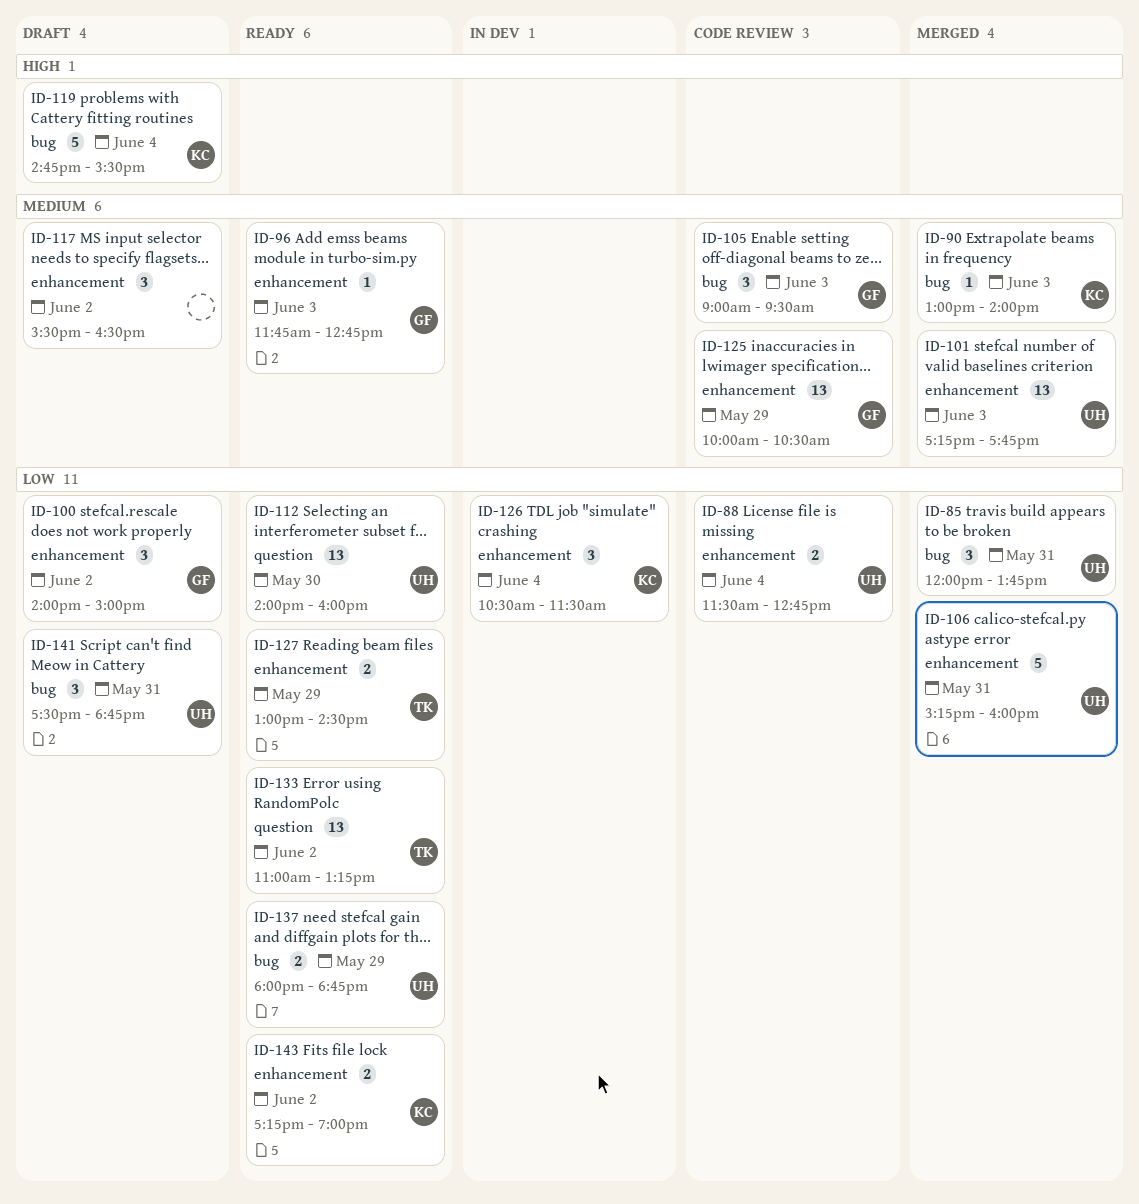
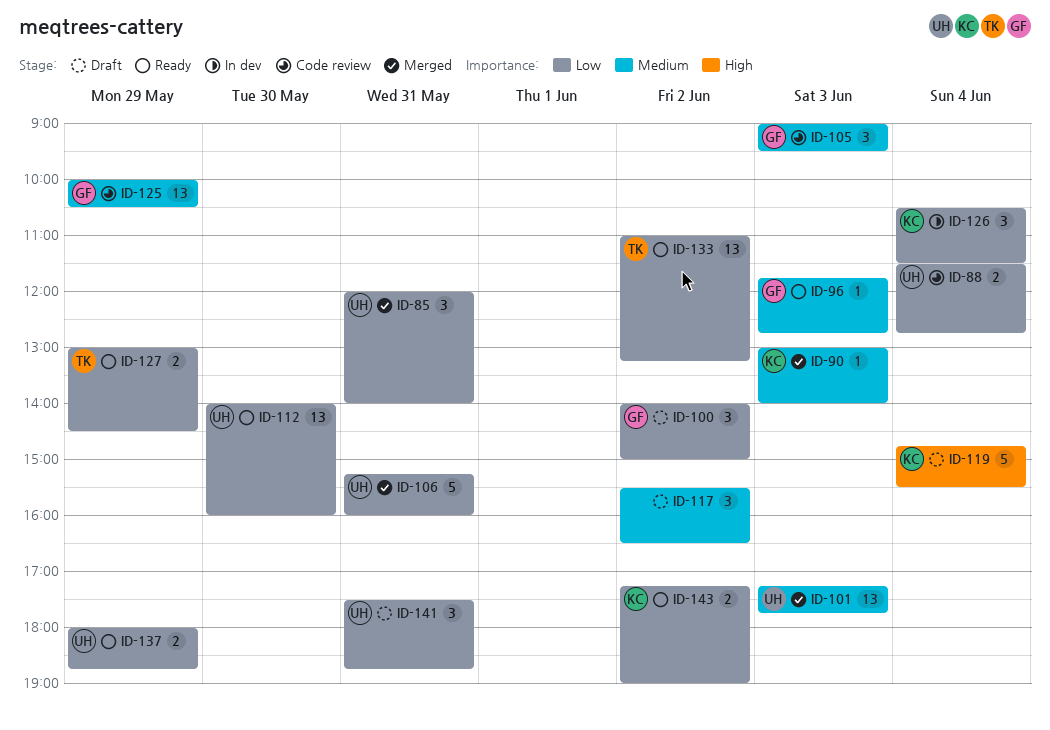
ID-85, ends: 13:45 -> 14:00

